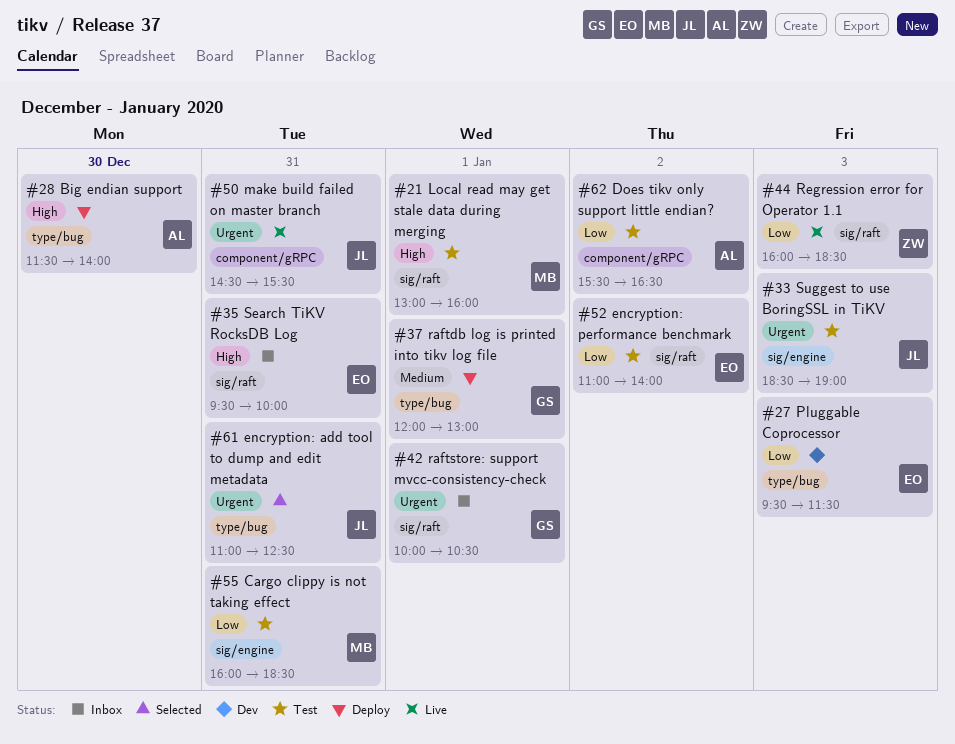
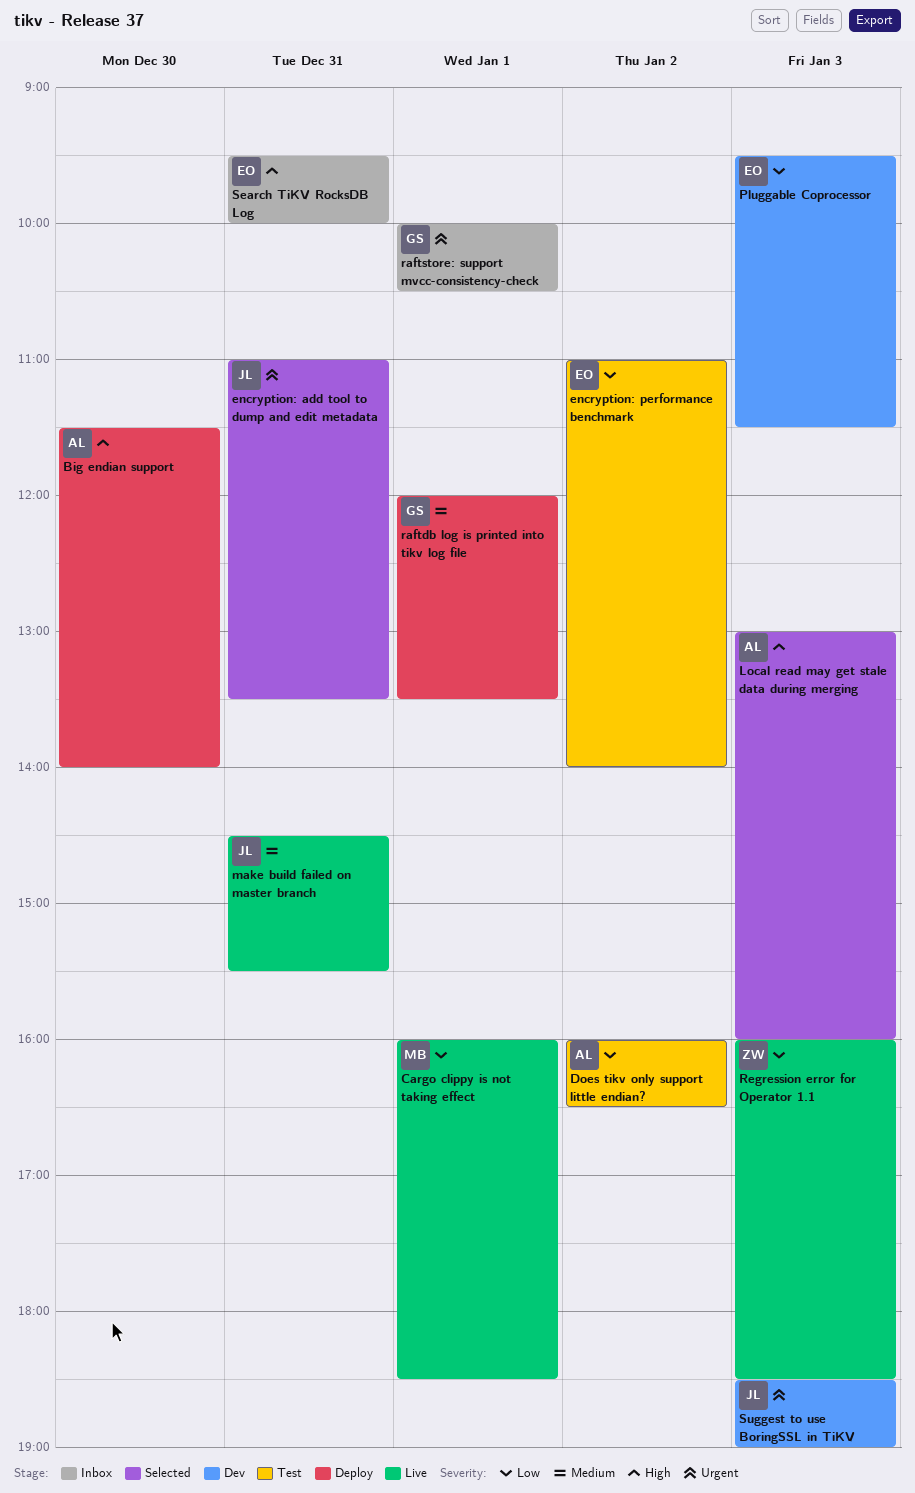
Cargo clippy is not taking effect, status: Test -> Live
Cargo clippy is not taking effect, day: Dec 31 -> Jan 1
Does tikv only support little endian?, begins: 15:30 -> 16:00
encryption: add tool to dump and edit metadata, ends: 12:30 -> 13:30
Local read may get stale data during merging, status: Test -> Selected
Local read may get stale data during merging, owner: MB -> AL
Local read may get stale data during merging, day: Jan 1 -> Jan 3
make build failed on master branch, priority: Urgent -> Medium
raftdb log is printed into tikv log file, ends: 13:00 -> 13:30
Suggest to use BoringSSL in TiKV, status: Test -> Dev

